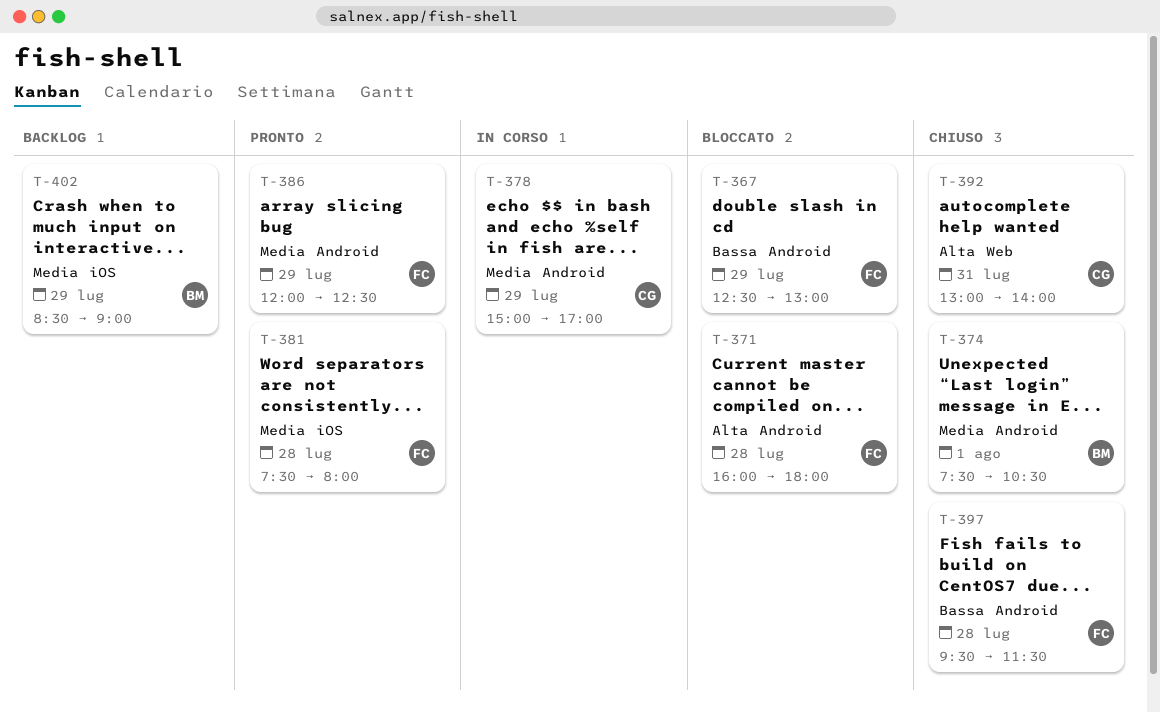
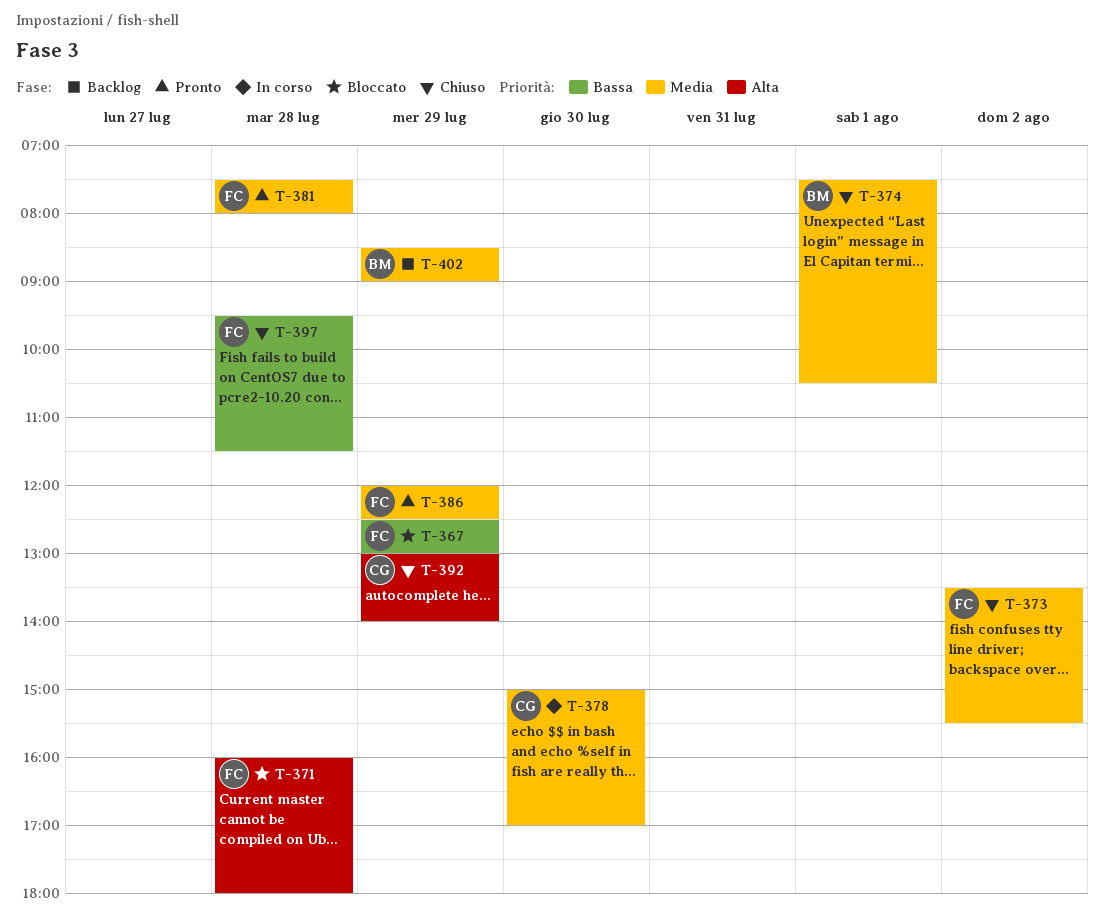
T-373: none -> present
T-378, day: Jul 29 -> Jul 30
T-392, day: Jul 31 -> Jul 29

